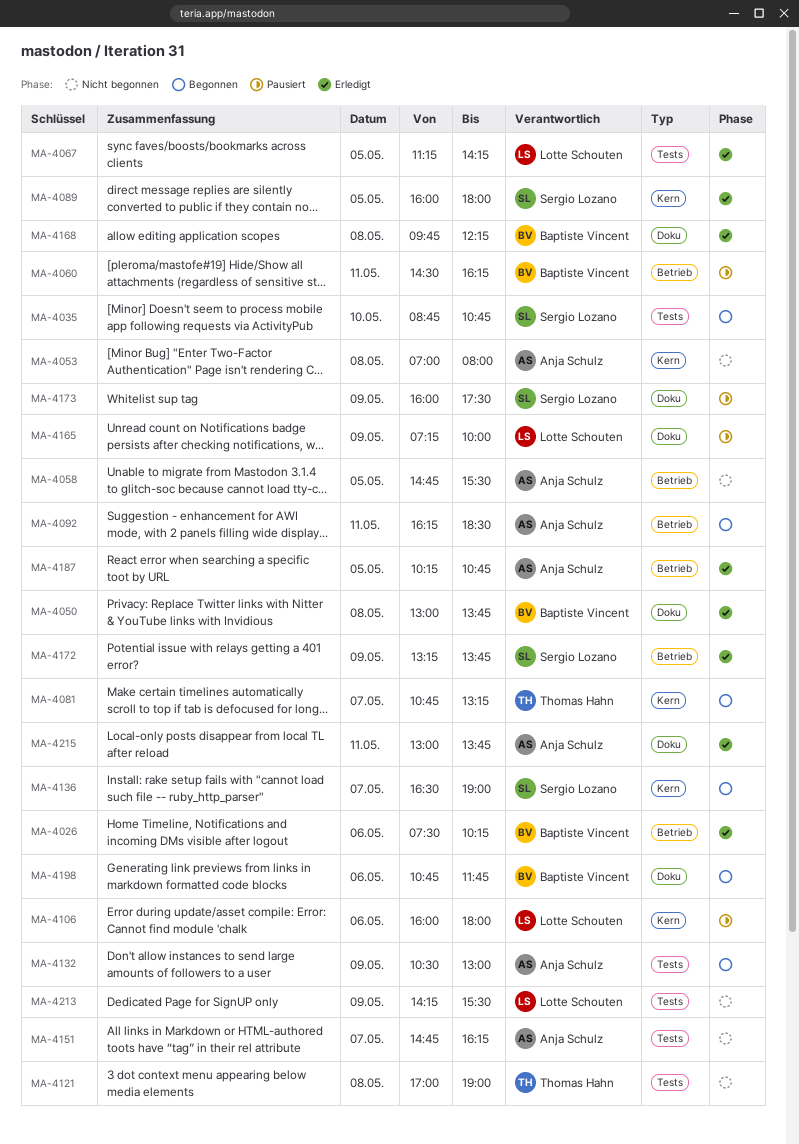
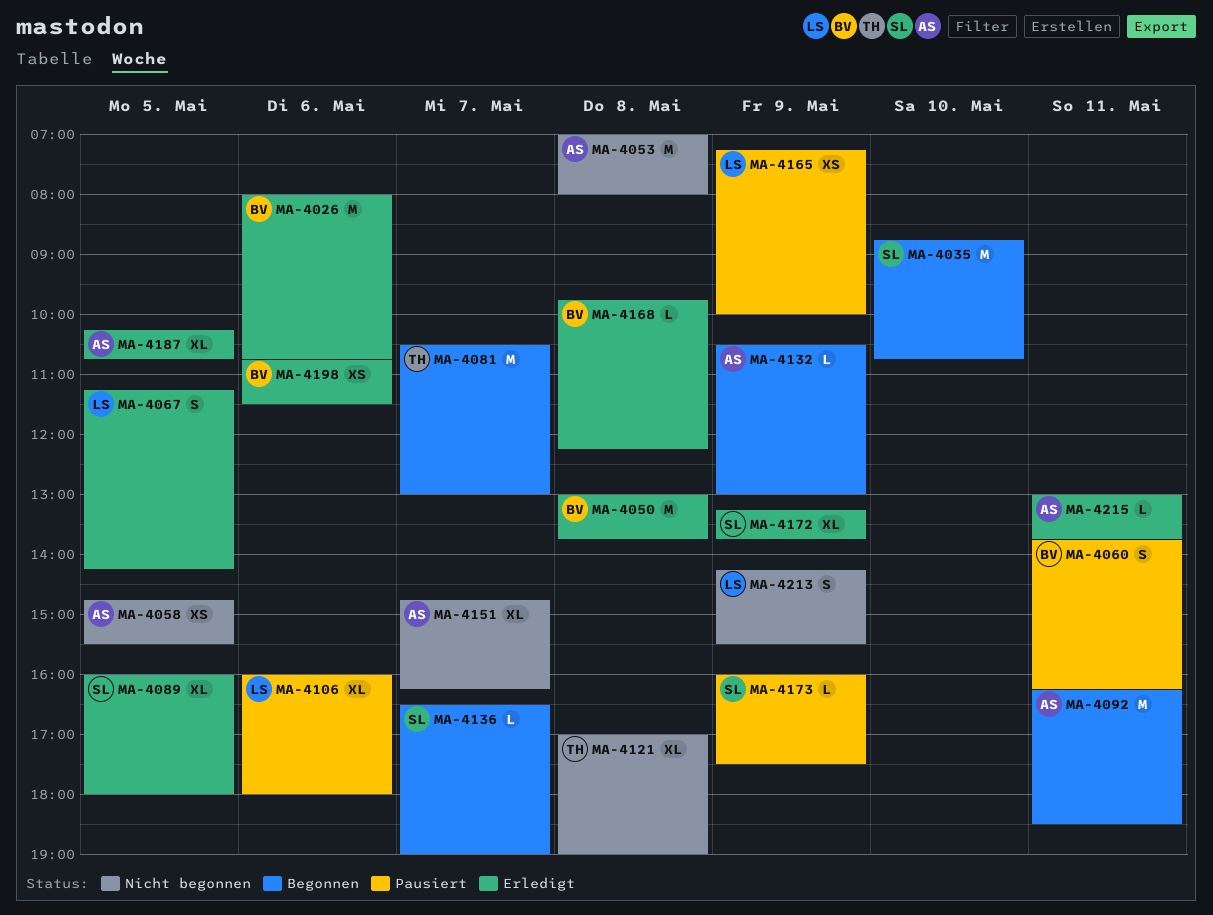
MA-4026, begins: 07:30 -> 08:00
MA-4026, ends: 10:15 -> 10:45
MA-4060, begins: 14:30 -> 13:45
MA-4081, begins: 10:45 -> 10:30
MA-4081, ends: 13:15 -> 13:00
MA-4198, status: Begonnen -> Erledigt
MA-4198, ends: 11:45 -> 11:30

